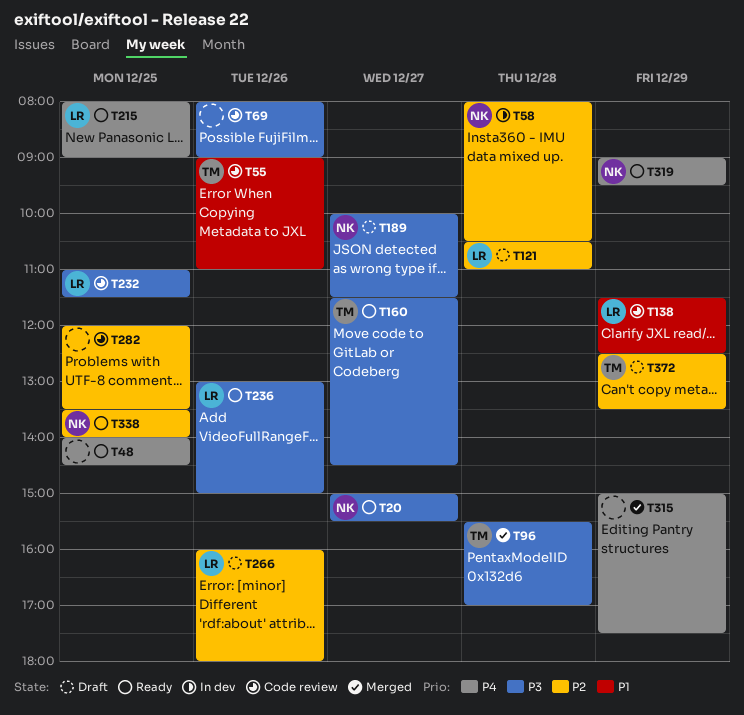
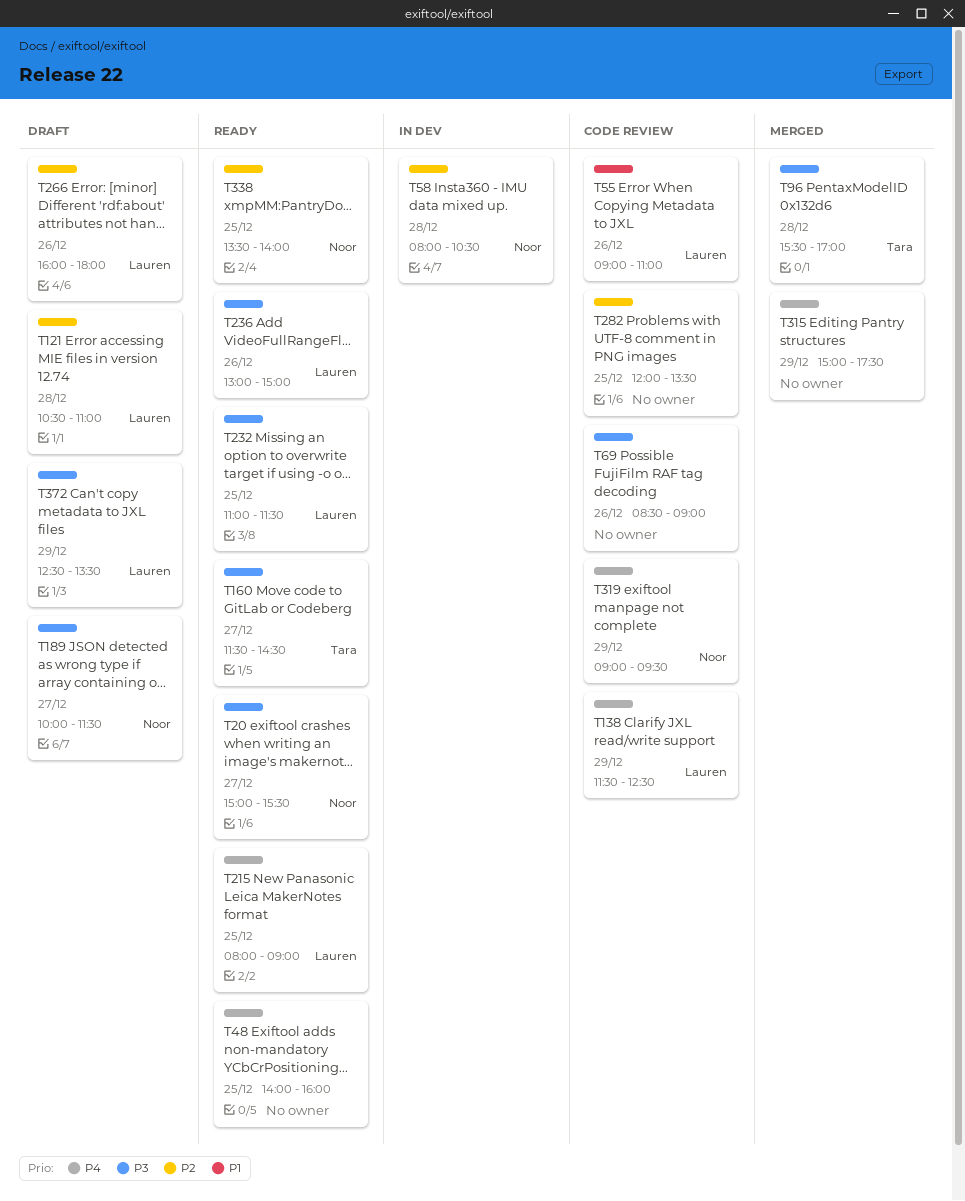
T48, ends: 14:30 -> 16:00
T55, owner: Tara -> Lauren
T69, begins: 08:00 -> 08:30
T138, priority: P1 -> P4
T232, status: Code review -> Ready
T319, status: Ready -> Code review
T372, owner: Tara -> Lauren
T372, priority: P2 -> P3

